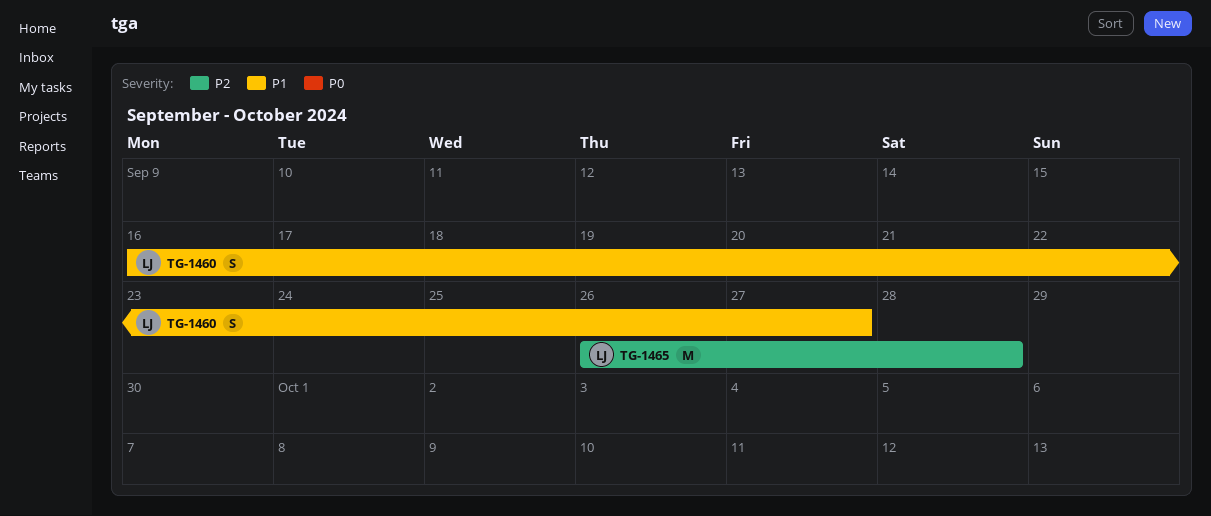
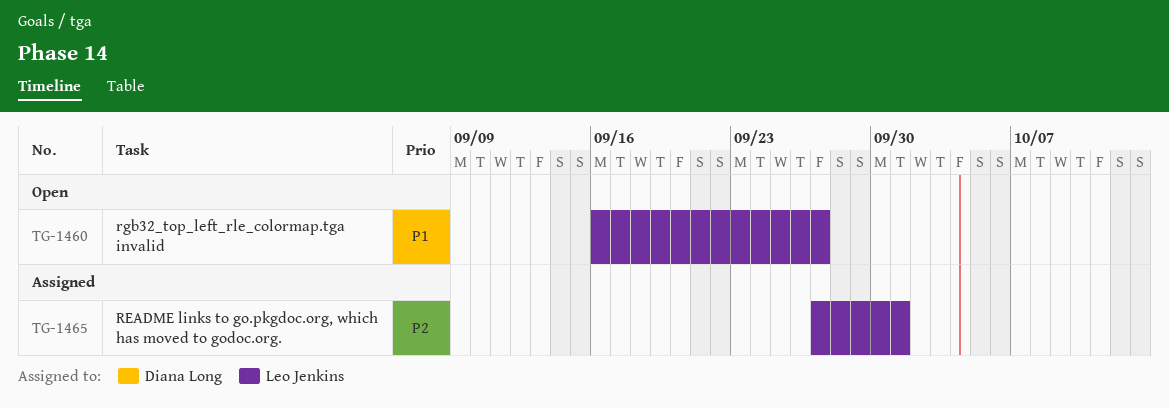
TG-1465, start: Sep 26 -> Sep 27
TG-1465, due: Sep 28 -> Oct 1

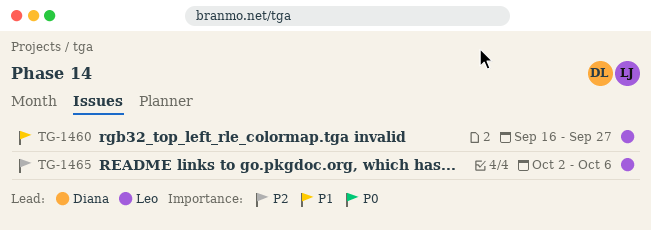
TG-1465, start: Sep 27 -> Oct 2
TG-1465, due: Oct 1 -> Oct 6

